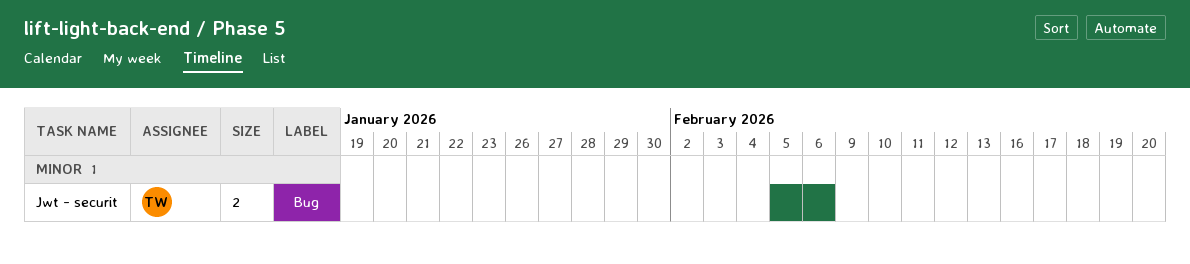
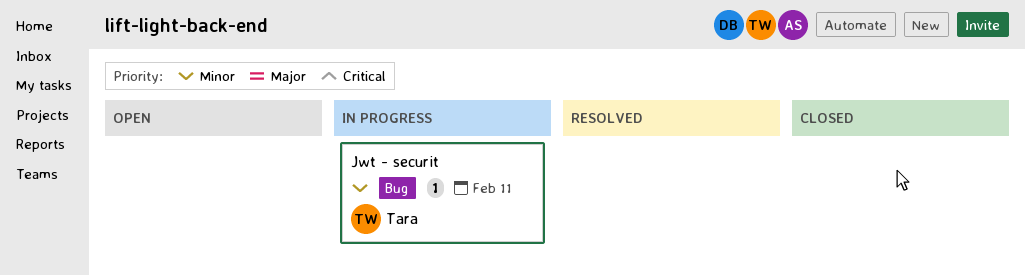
Jwt - securit, estimate: 2 -> 1
Jwt - securit, due: Feb 6 -> Feb 11

